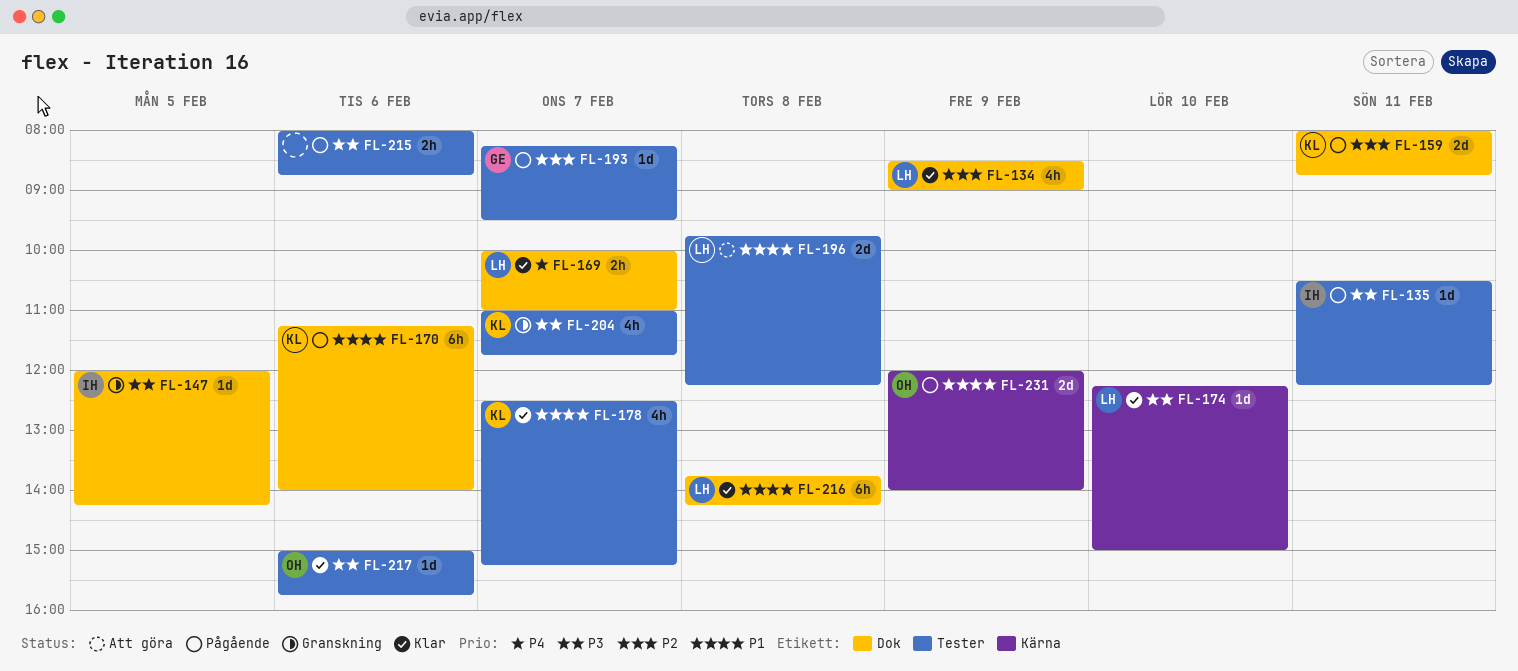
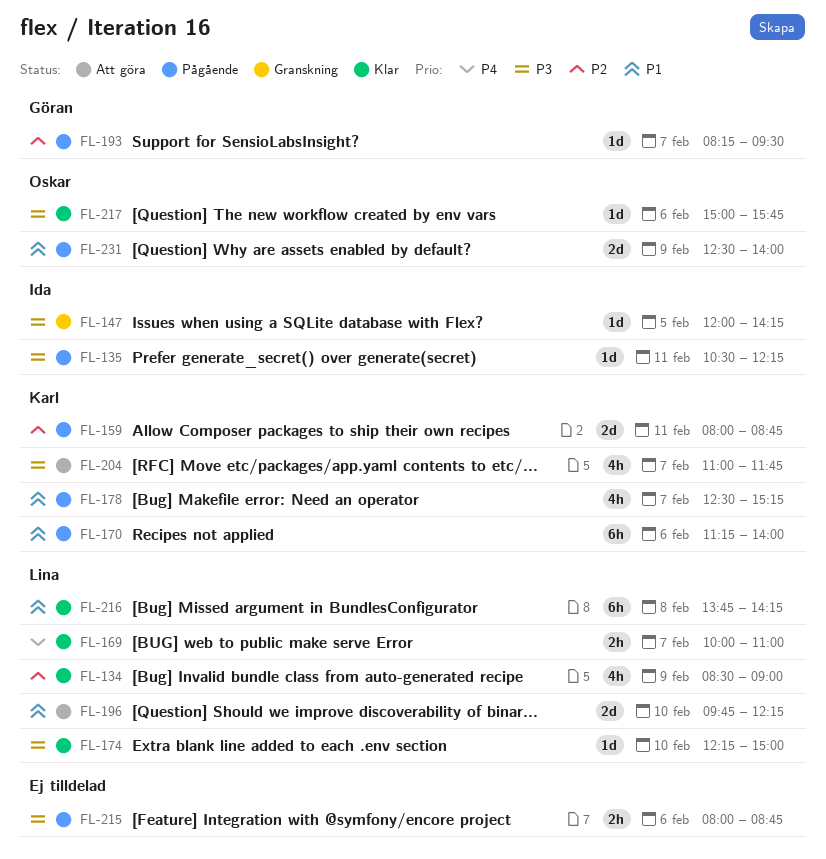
FL-178, status: Klar -> Pågående
FL-196, day: Feb 8 -> Feb 10
FL-204, status: Granskning -> Att göra
FL-231, begins: 12:00 -> 12:30

